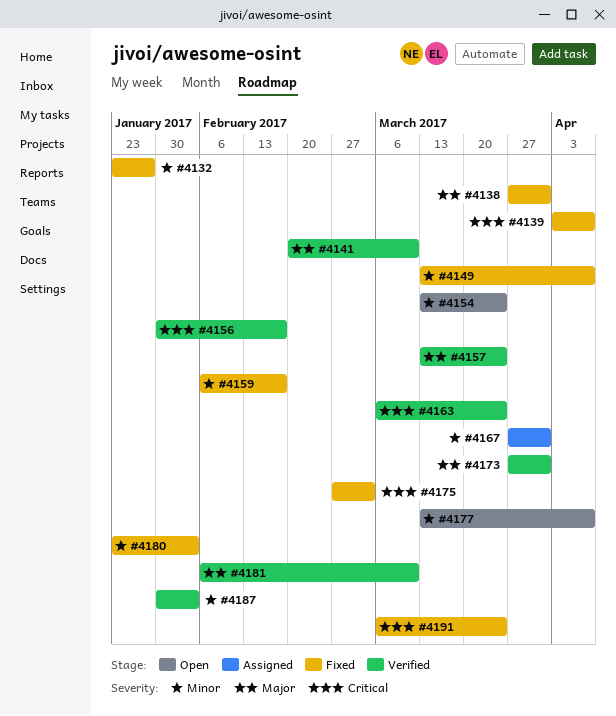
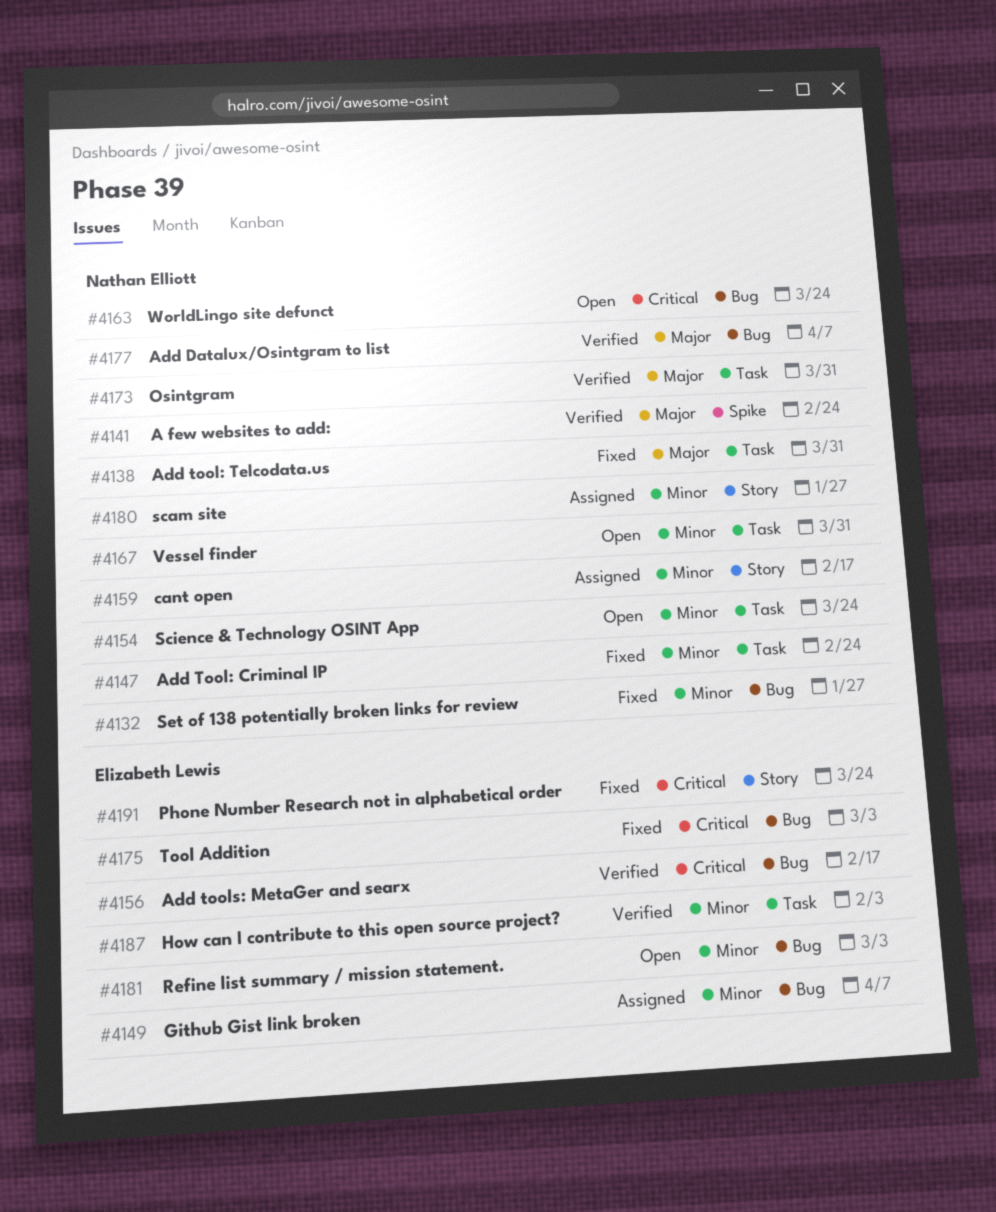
#4139: present -> none
#4141, due: Mar 10 -> Feb 24
#4147: none -> present
#4149, status: Fixed -> Assigned
#4157: present -> none
#4159, status: Fixed -> Assigned
#4163, status: Verified -> Open
#4167, status: Assigned -> Open
#4177, status: Open -> Verified
#4177, priority: Minor -> Major
#4180, status: Fixed -> Assigned
#4180, due: Feb 3 -> Jan 27
#4181, status: Verified -> Open
#4181, priority: Major -> Minor
#4181, due: Mar 10 -> Mar 3

